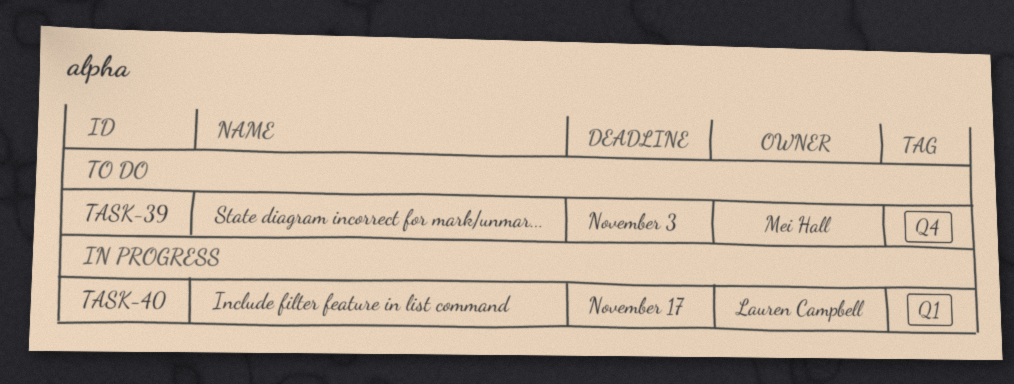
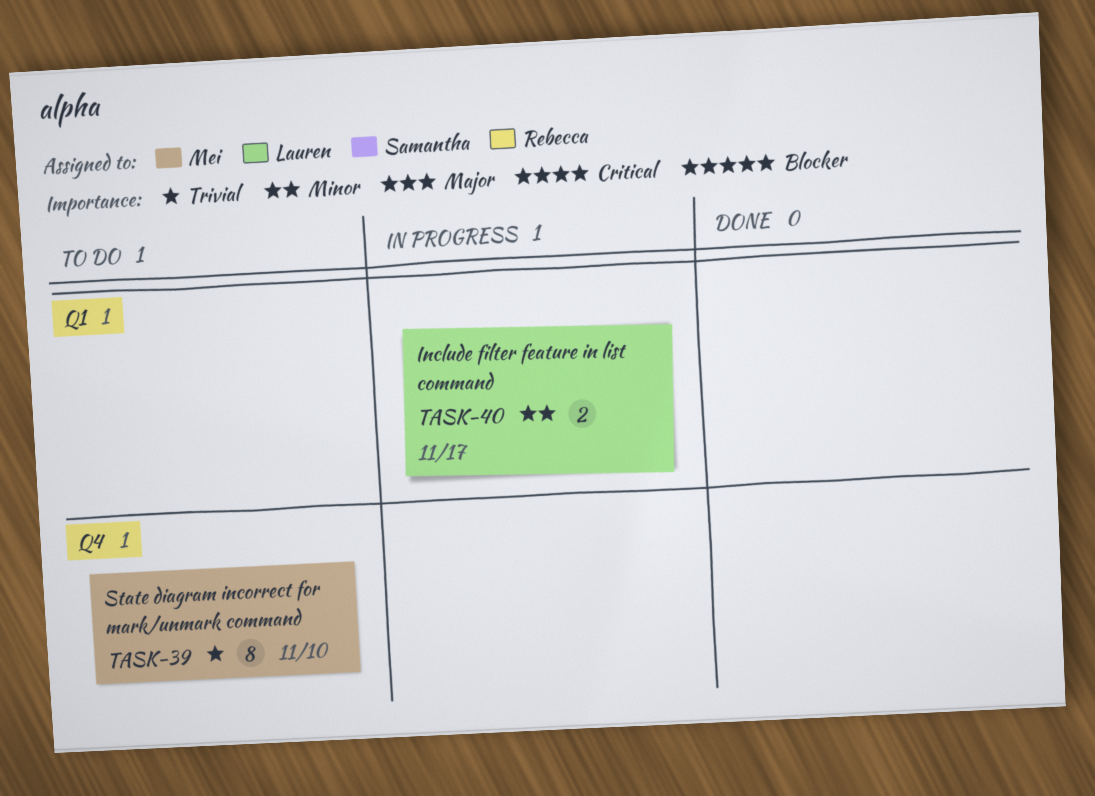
TASK-39, due: Nov 3 -> Nov 10

